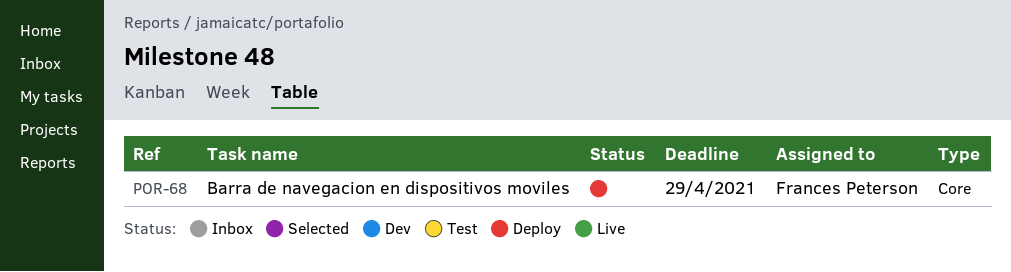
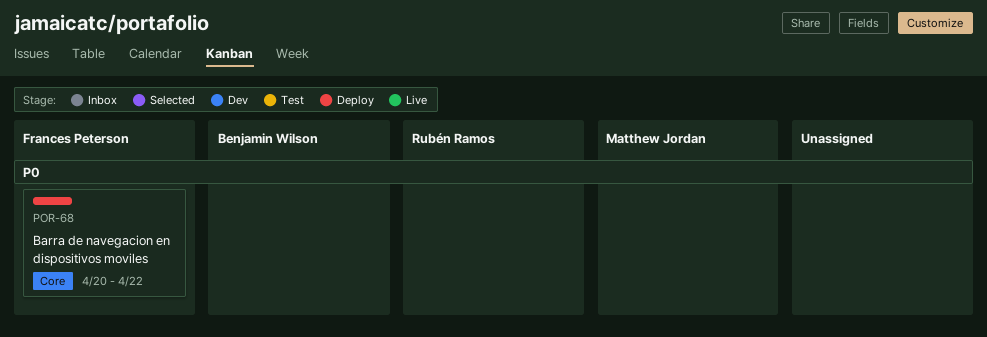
POR-68, due: Apr 29 -> Apr 22

